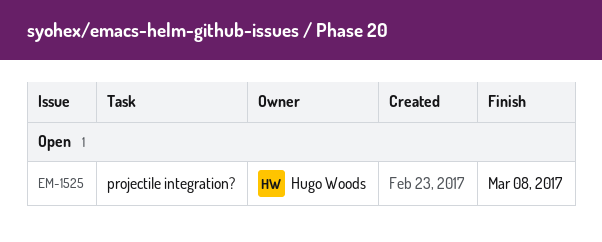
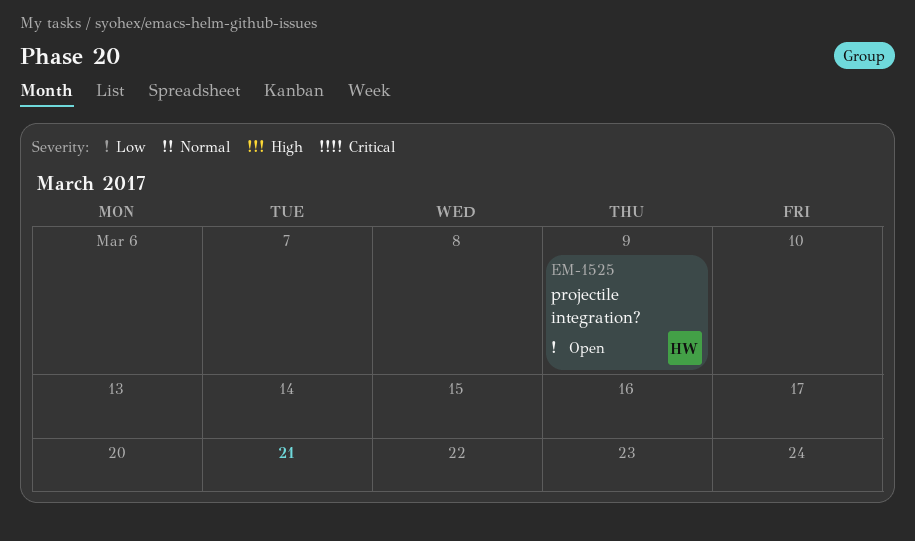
EM-1525, due: Mar 8 -> Mar 9

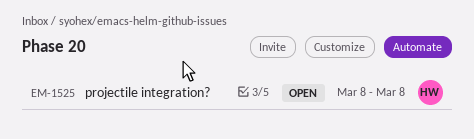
EM-1525, due: Mar 9 -> Mar 8

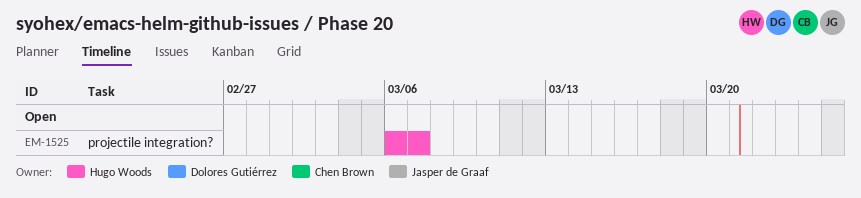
EM-1525, start: Mar 8 -> Mar 6
EM-1525, due: Mar 8 -> Mar 7

